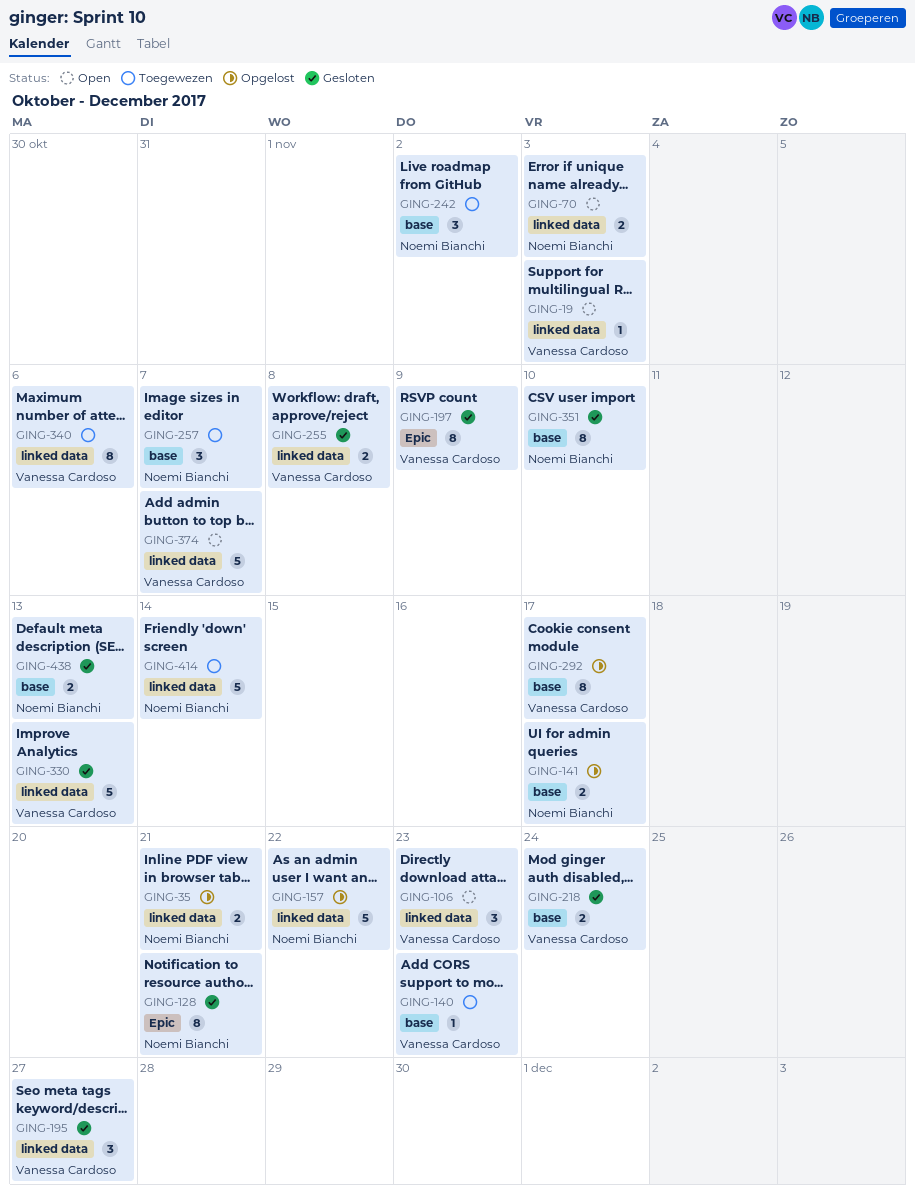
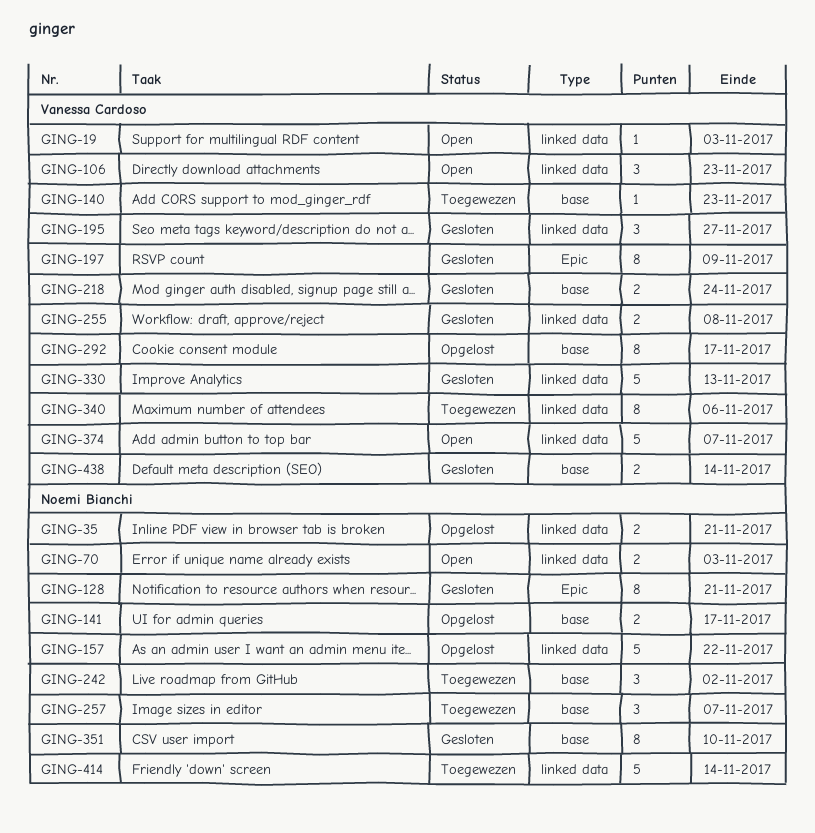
GING-438, owner: Noemi Bianchi -> Vanessa Cardoso
GING-438, due: Nov 13 -> Nov 14

